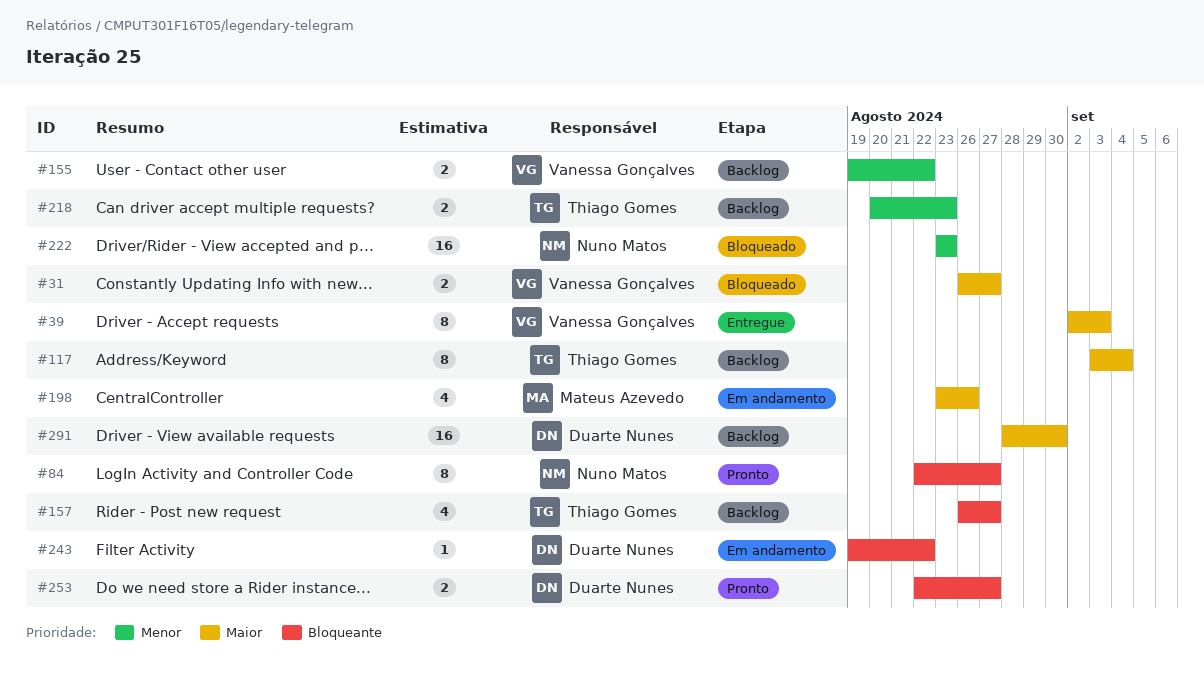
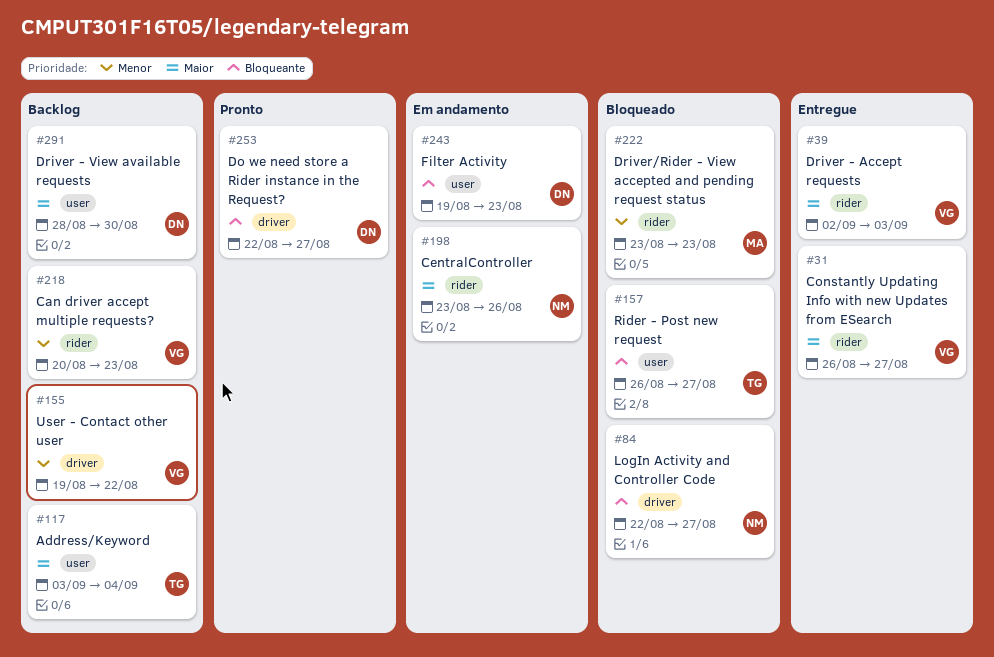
#31, status: Bloqueado -> Entregue
#84, status: Pronto -> Bloqueado
#157, status: Backlog -> Bloqueado
#198, owner: Mateus Azevedo -> Nuno Matos
#218, owner: Thiago Gomes -> Vanessa Gonçalves
#222, owner: Nuno Matos -> Mateus Azevedo
#243, due: Aug 22 -> Aug 23

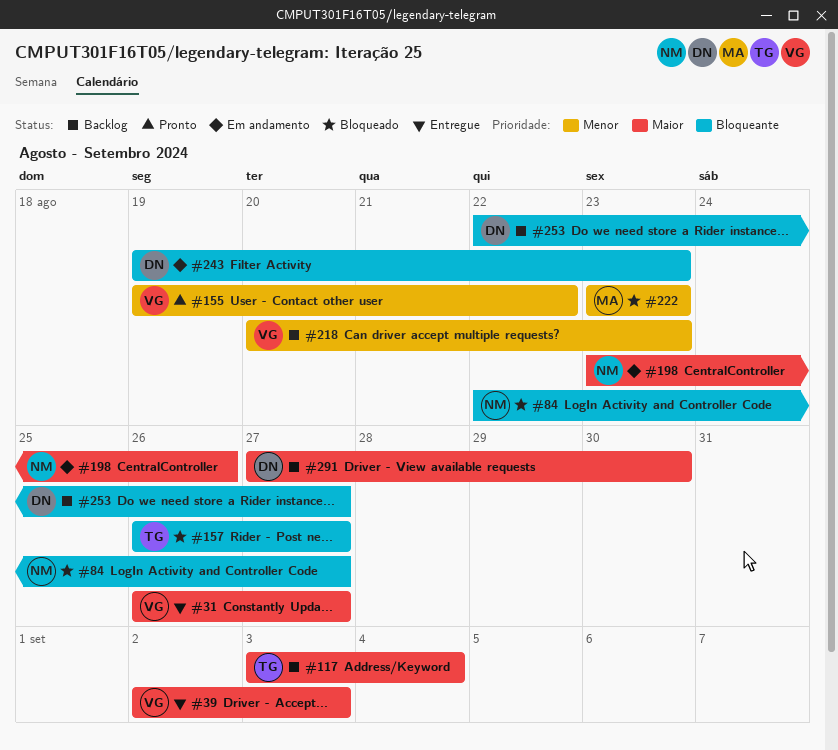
#155, status: Backlog -> Pronto
#253, status: Pronto -> Backlog
#291, start: Aug 28 -> Aug 27

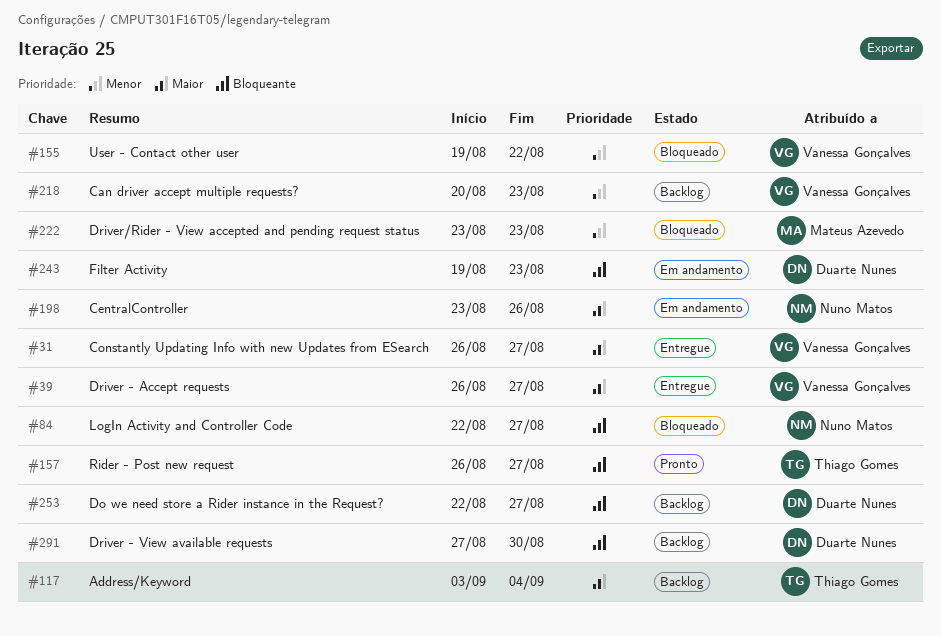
#39, start: Sep 2 -> Aug 26
#39, due: Sep 3 -> Aug 27
#155, status: Pronto -> Bloqueado
#157, status: Bloqueado -> Pronto
#291, priority: Maior -> Bloqueante

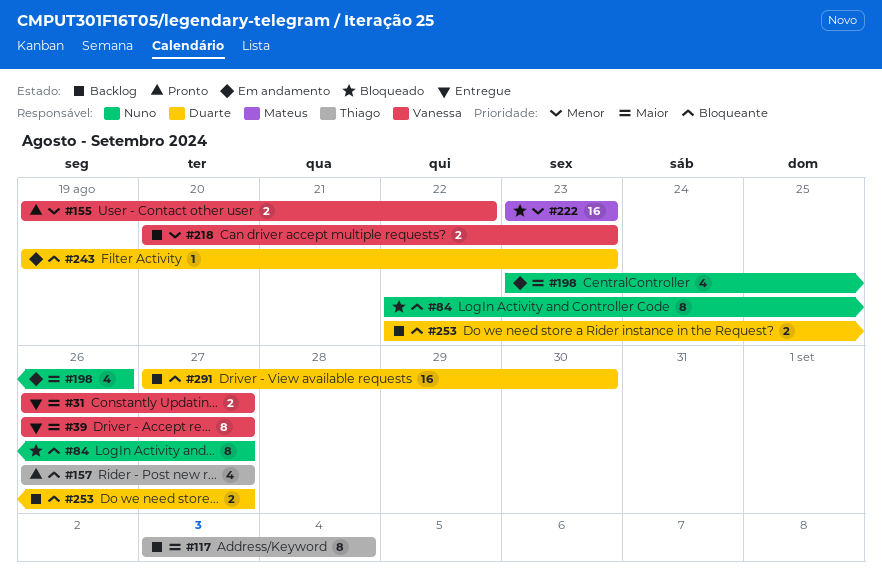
#155, status: Bloqueado -> Pronto

